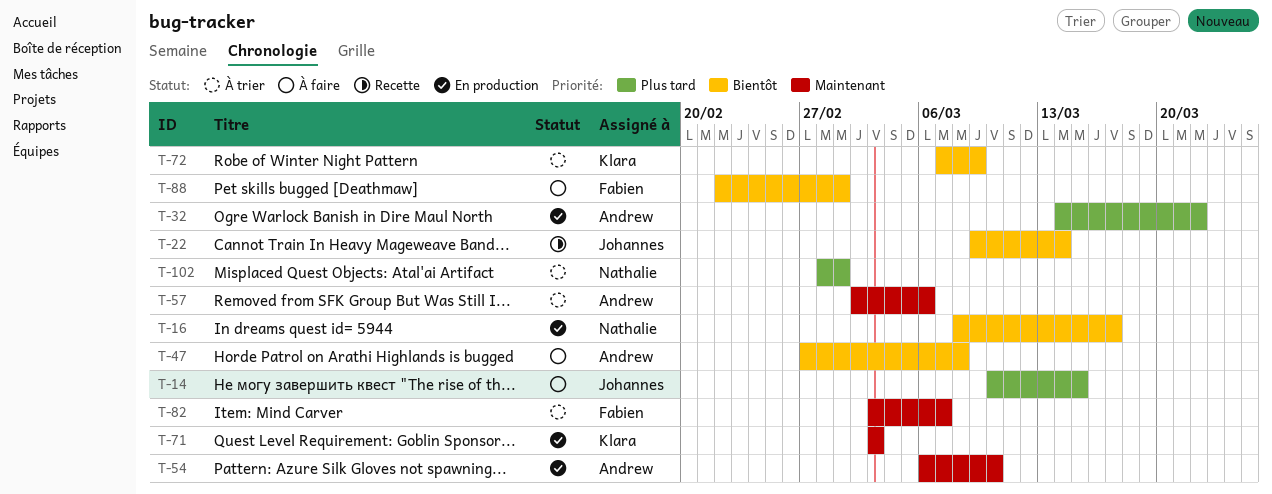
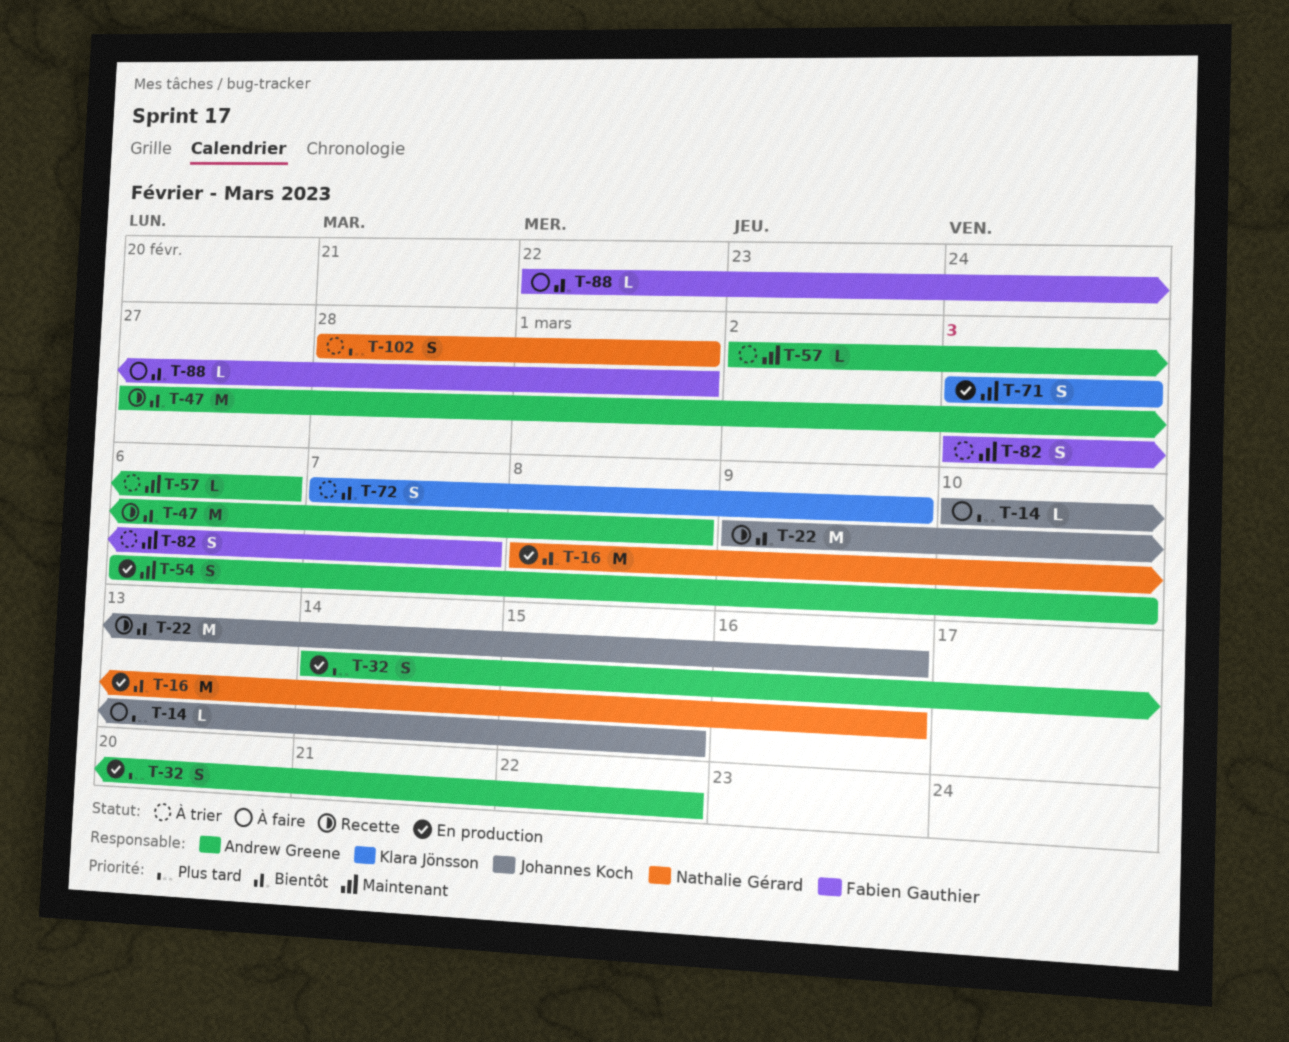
T-16, due: Mar 17 -> Mar 16
T-22, due: Mar 14 -> Mar 16
T-47, status: À faire -> Recette

